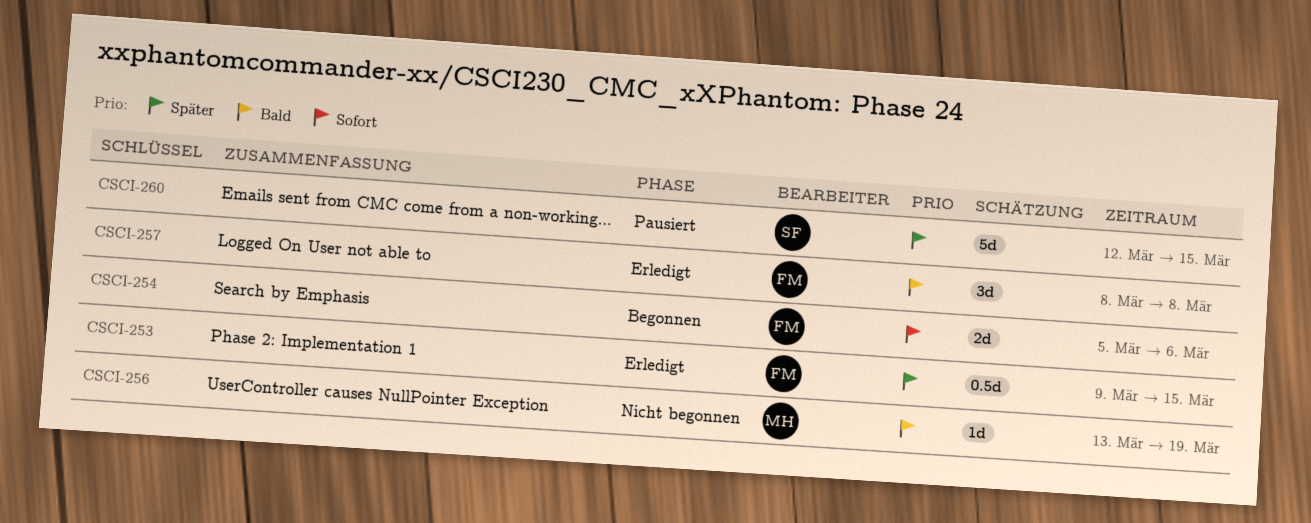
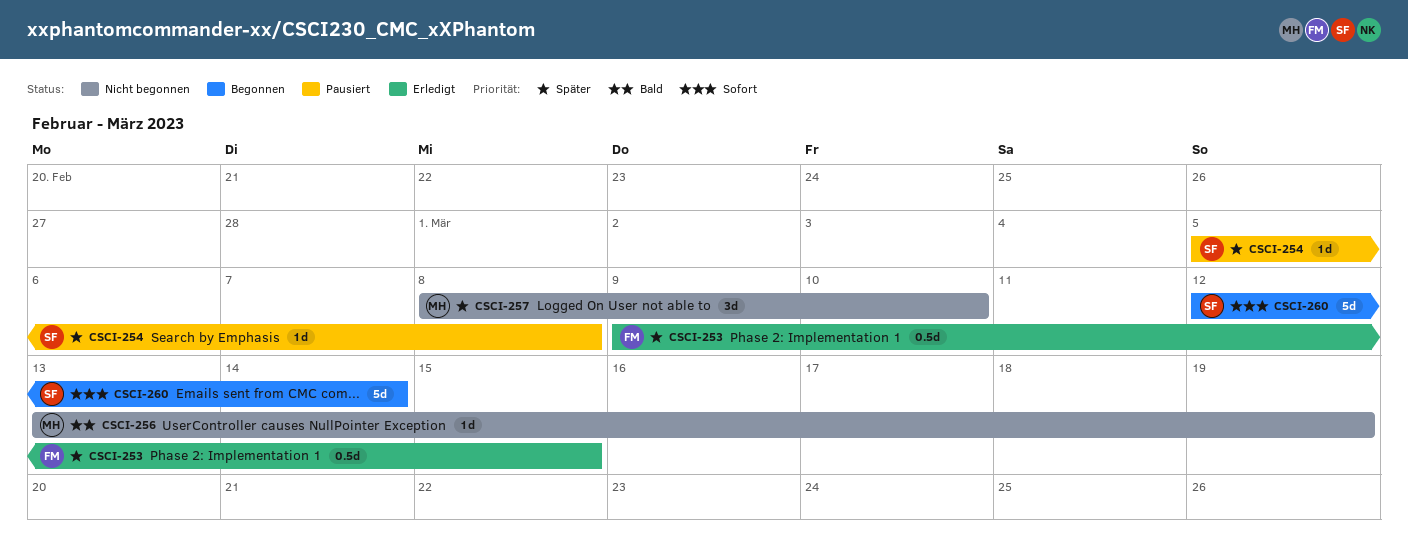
CSCI-254, status: Begonnen -> Pausiert
CSCI-254, owner: FM -> SF
CSCI-254, priority: Sofort -> Später
CSCI-254, estimate: 2d -> 1d
CSCI-254, due: Mar 6 -> Mar 8
CSCI-257, status: Erledigt -> Nicht begonnen
CSCI-257, owner: FM -> MH
CSCI-257, priority: Bald -> Später
CSCI-257, due: Mar 8 -> Mar 10
CSCI-260, status: Pausiert -> Begonnen
CSCI-260, priority: Später -> Sofort
CSCI-260, due: Mar 15 -> Mar 14

